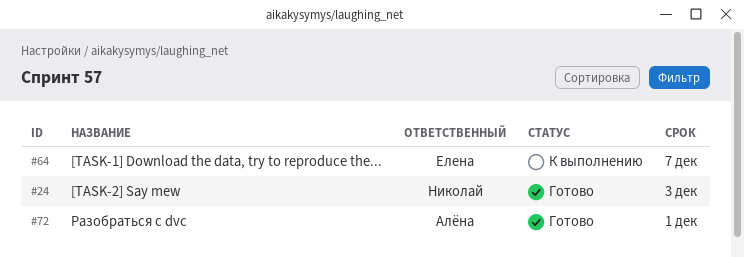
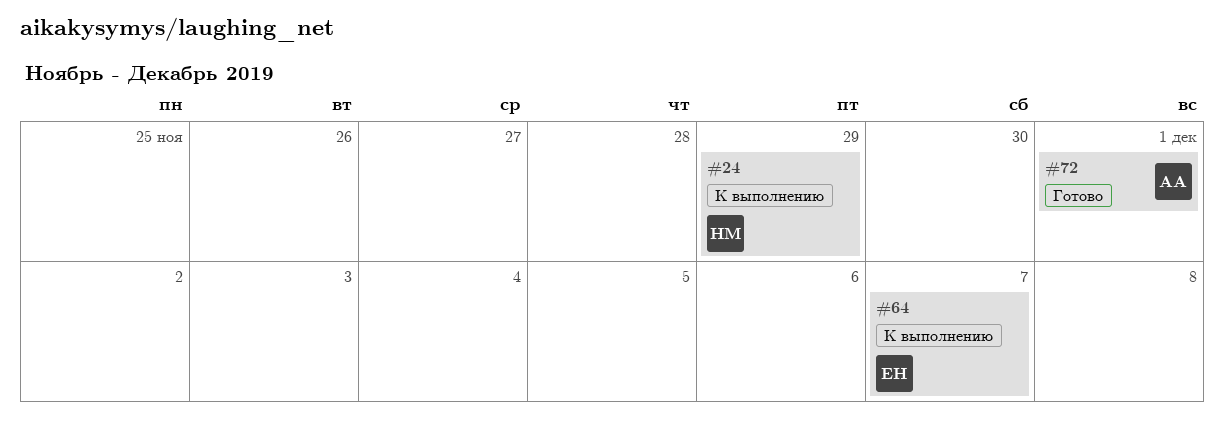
#24, status: Готово -> К выполнению
#24, due: Dec 3 -> Nov 29

